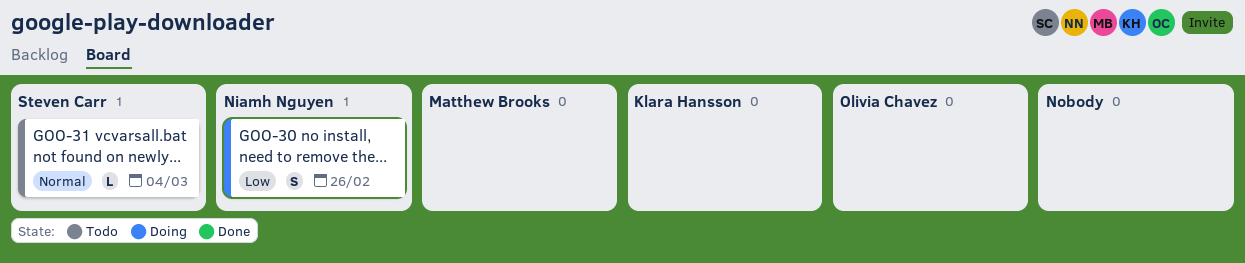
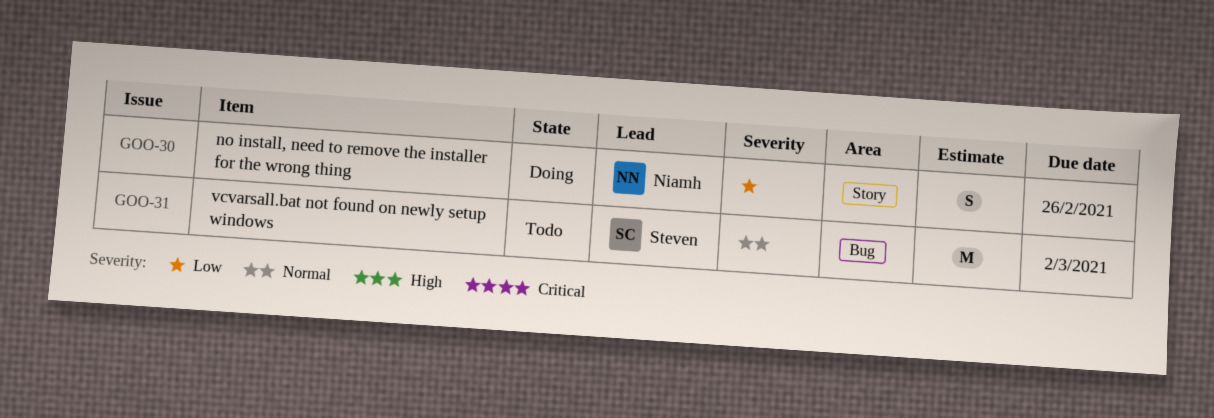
GOO-31, estimate: L -> M
GOO-31, due: Mar 4 -> Mar 2

